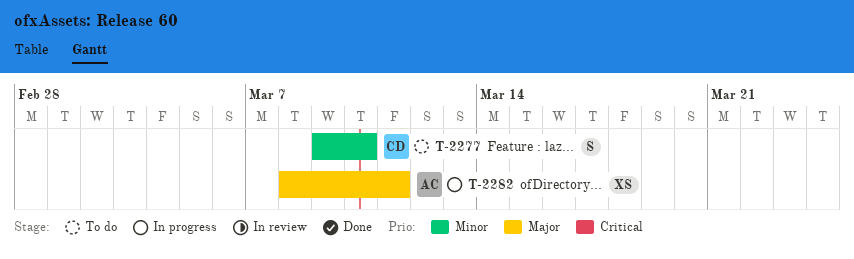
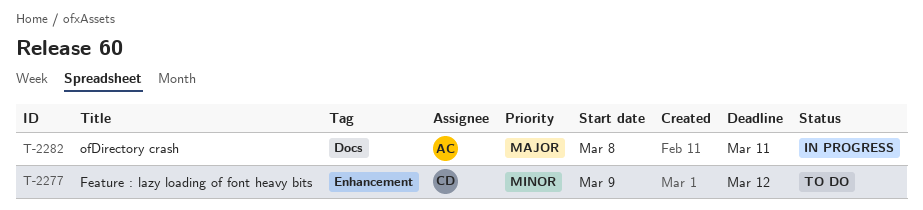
T-2277, due: Mar 10 -> Mar 12

